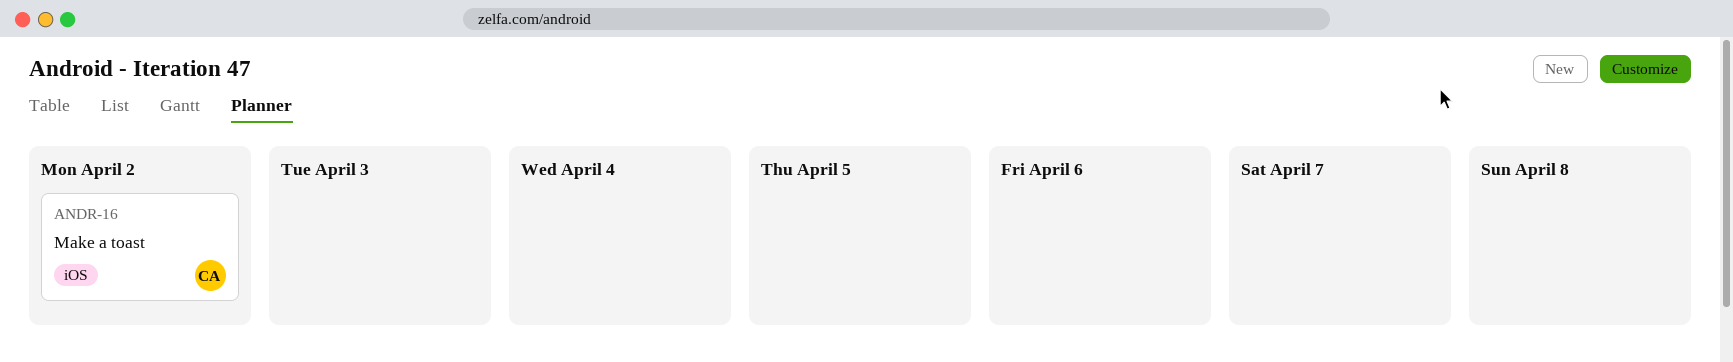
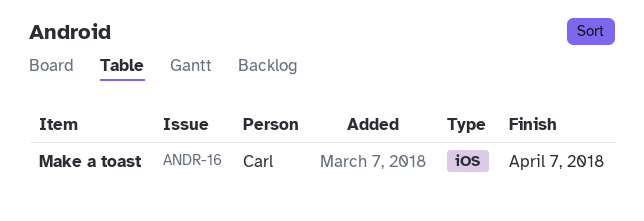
ANDR-16, due: Apr 2 -> Apr 7

